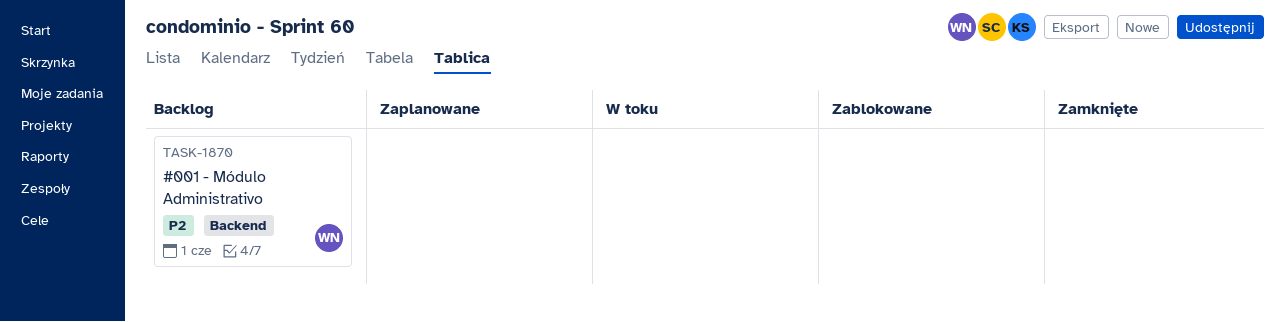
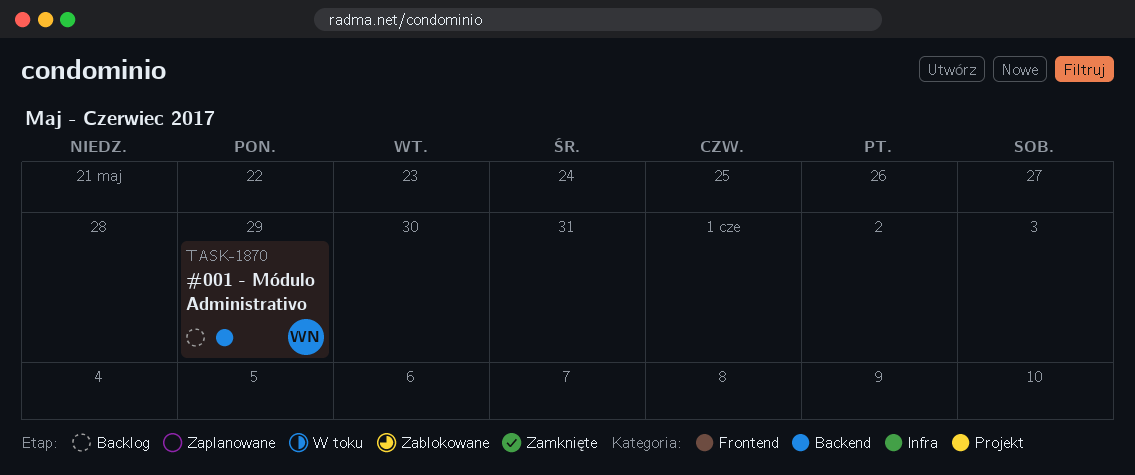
TASK-1870, due: Jun 1 -> May 29

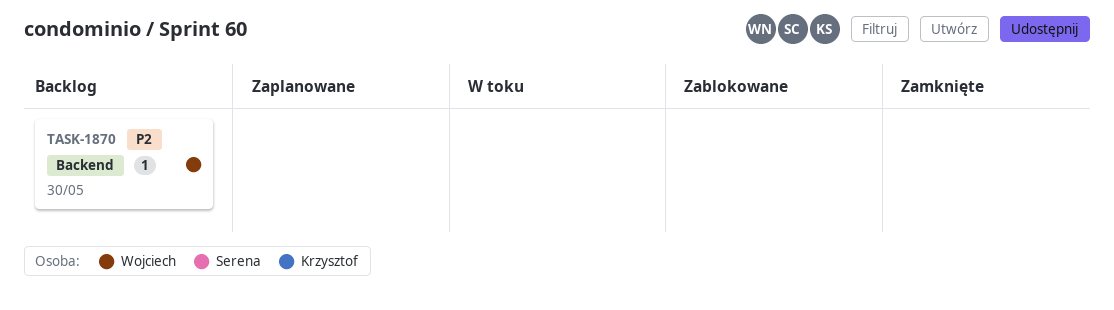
TASK-1870, due: May 29 -> May 30

